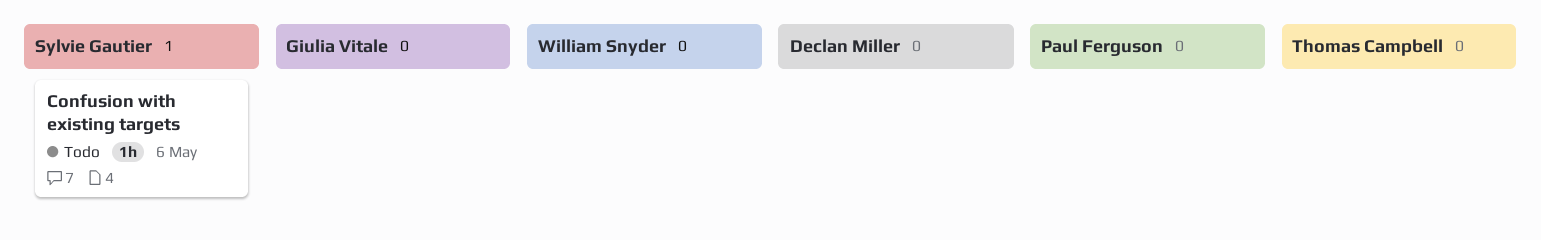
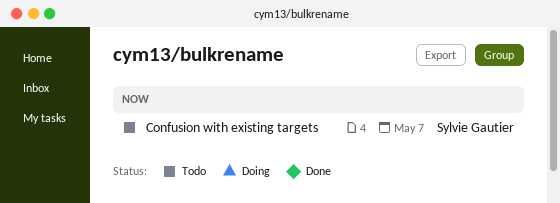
Confusion with existing targets, due: May 6 -> May 7

